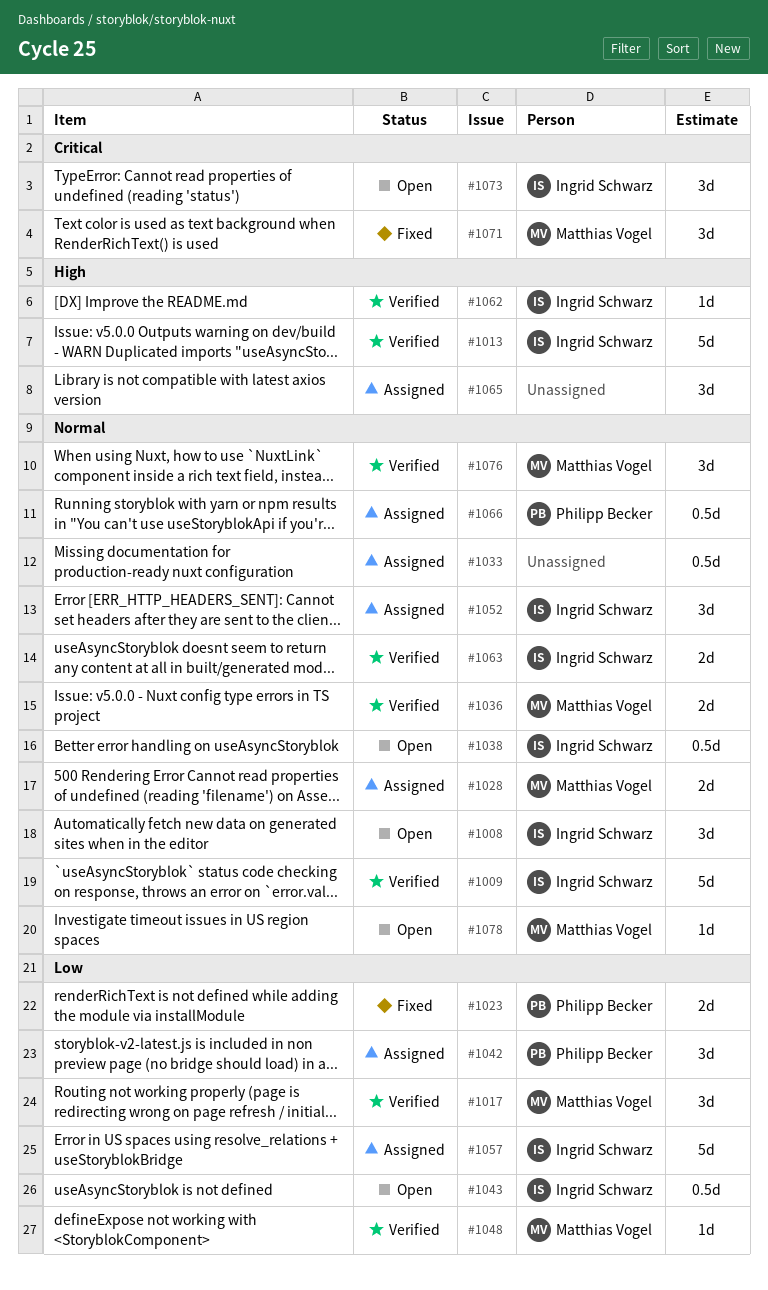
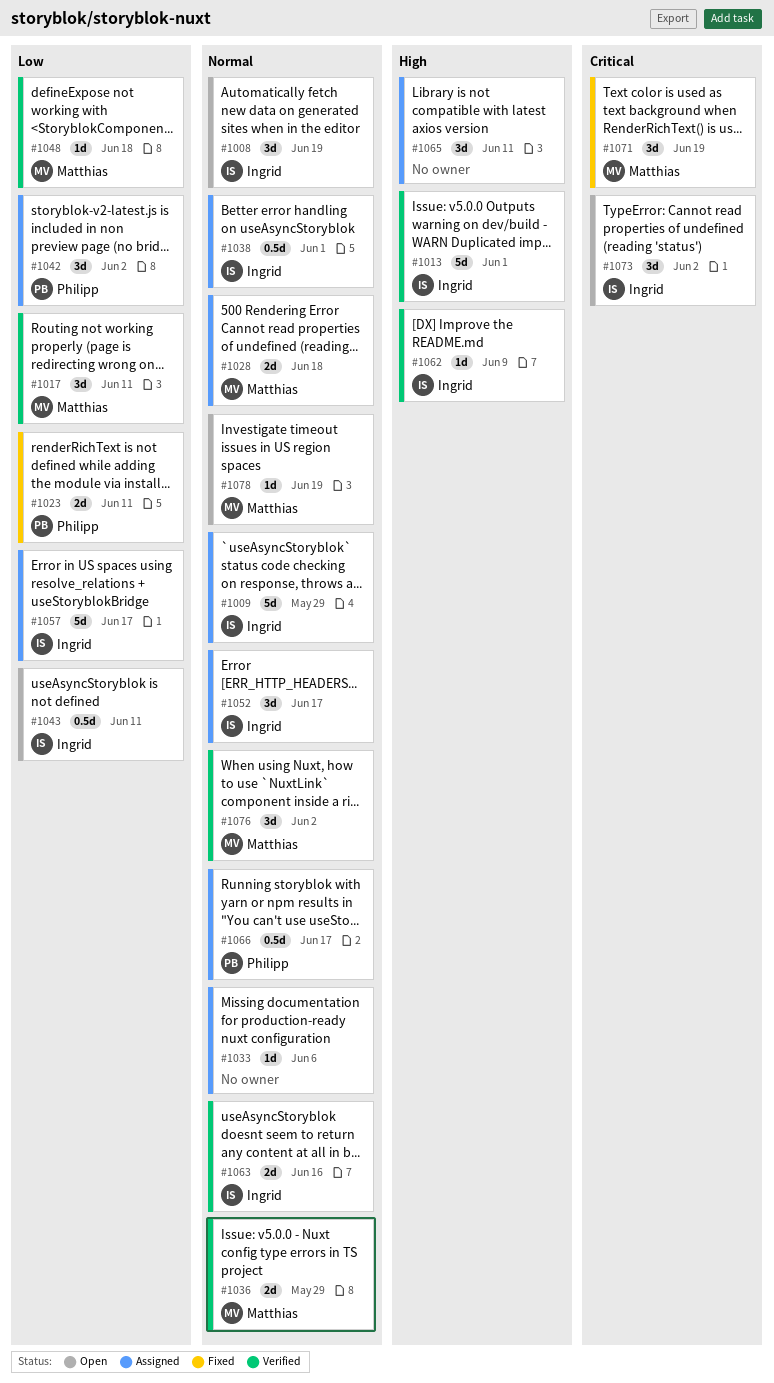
#1009, status: Verified -> Assigned
#1033, estimate: 0.5d -> 1d
#1038, status: Open -> Assigned

